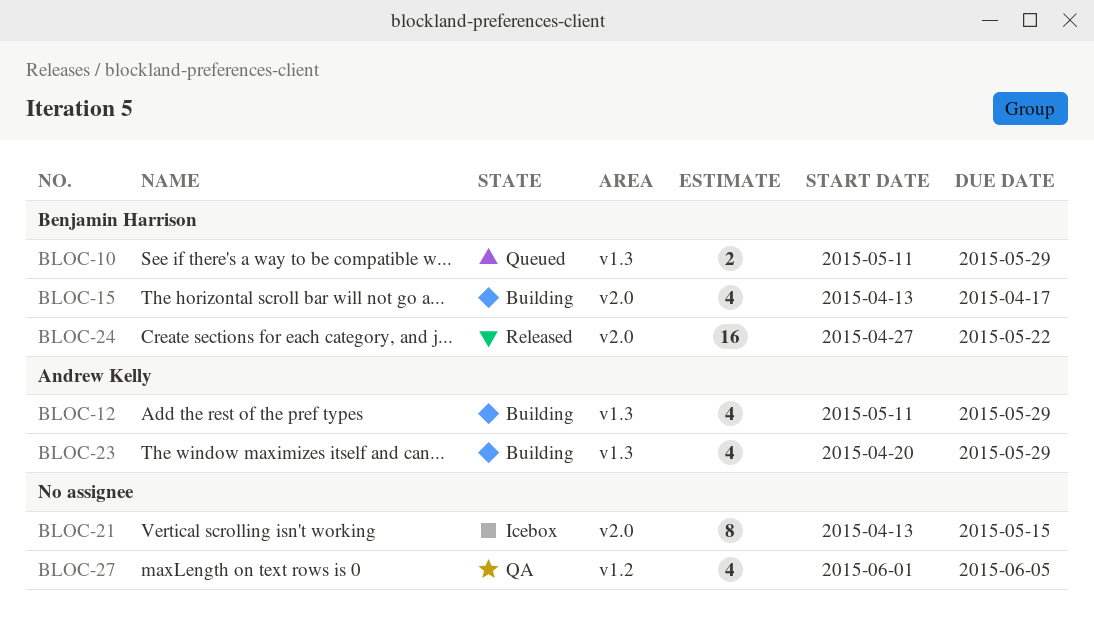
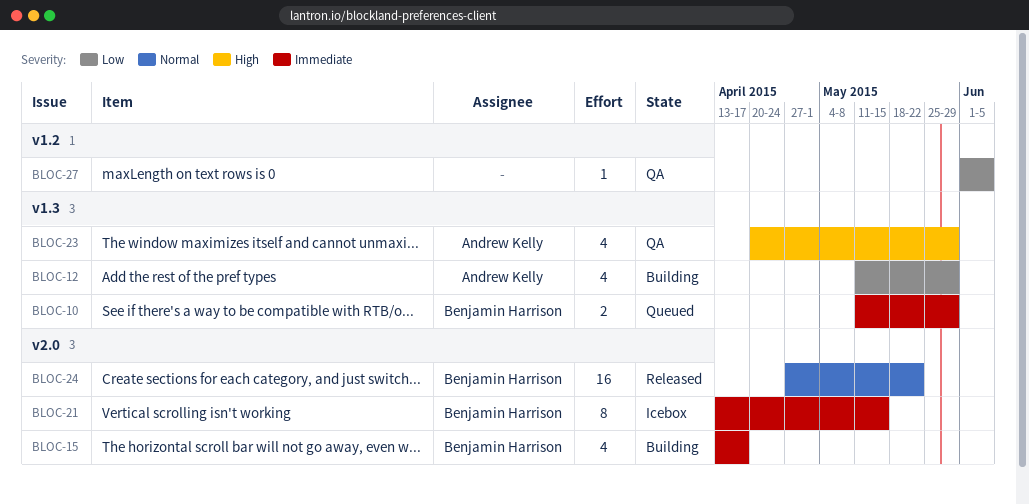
BLOC-21, owner: none -> Benjamin Harrison
BLOC-23, status: Building -> QA
BLOC-27, estimate: 4 -> 1

